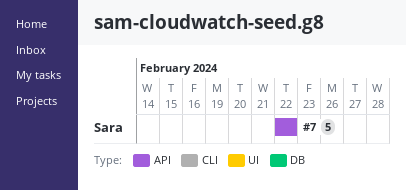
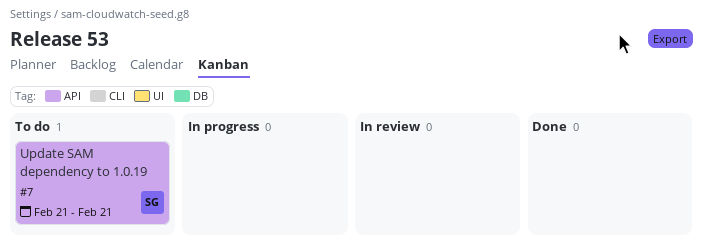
#7, start: Feb 22 -> Feb 21
#7, due: Feb 22 -> Feb 21

